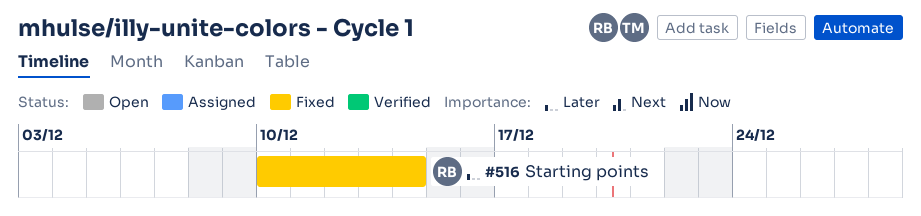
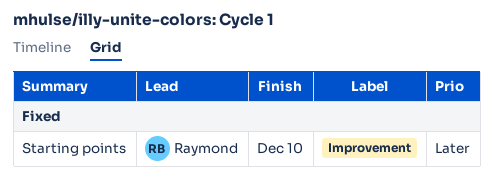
Starting points, due: Dec 14 -> Dec 10

